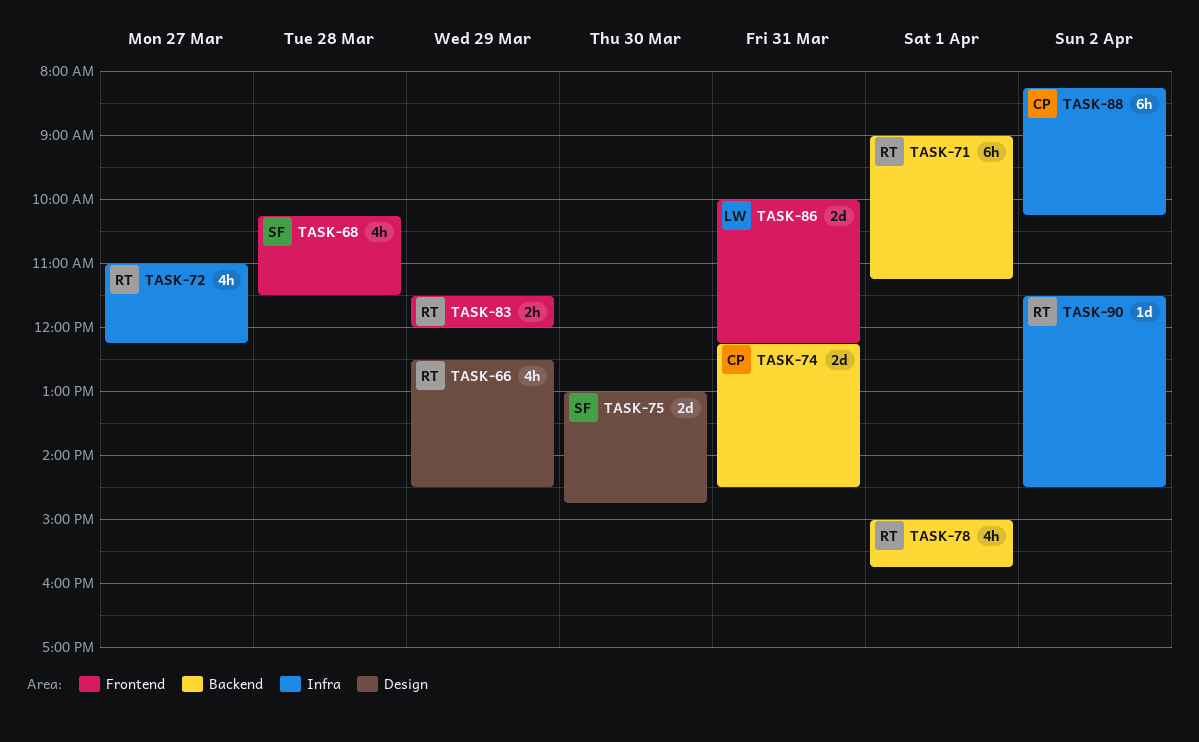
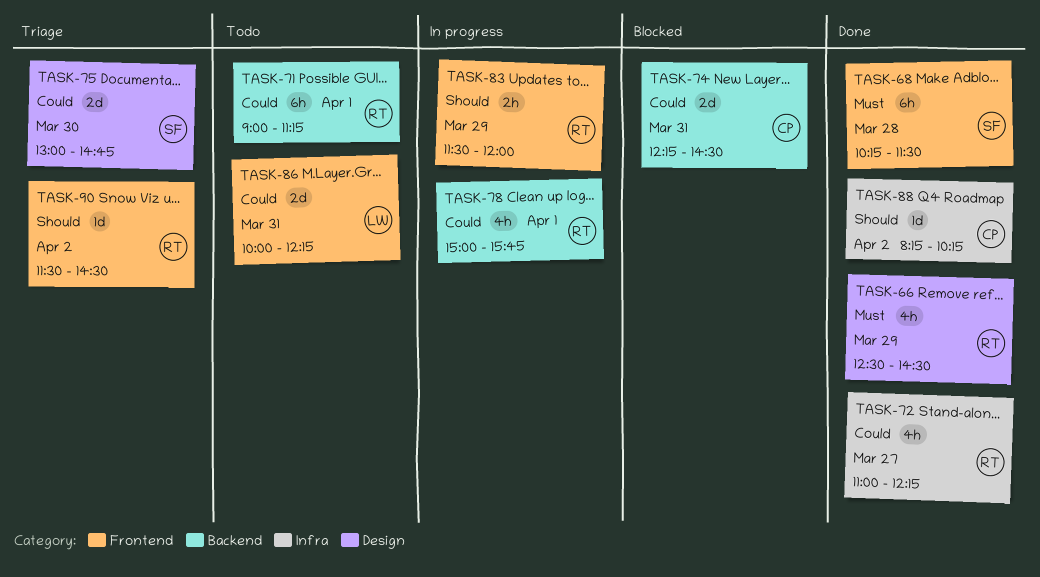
TASK-68, estimate: 4h -> 6h
TASK-88, estimate: 6h -> 1d
TASK-90, label: Infra -> Frontend

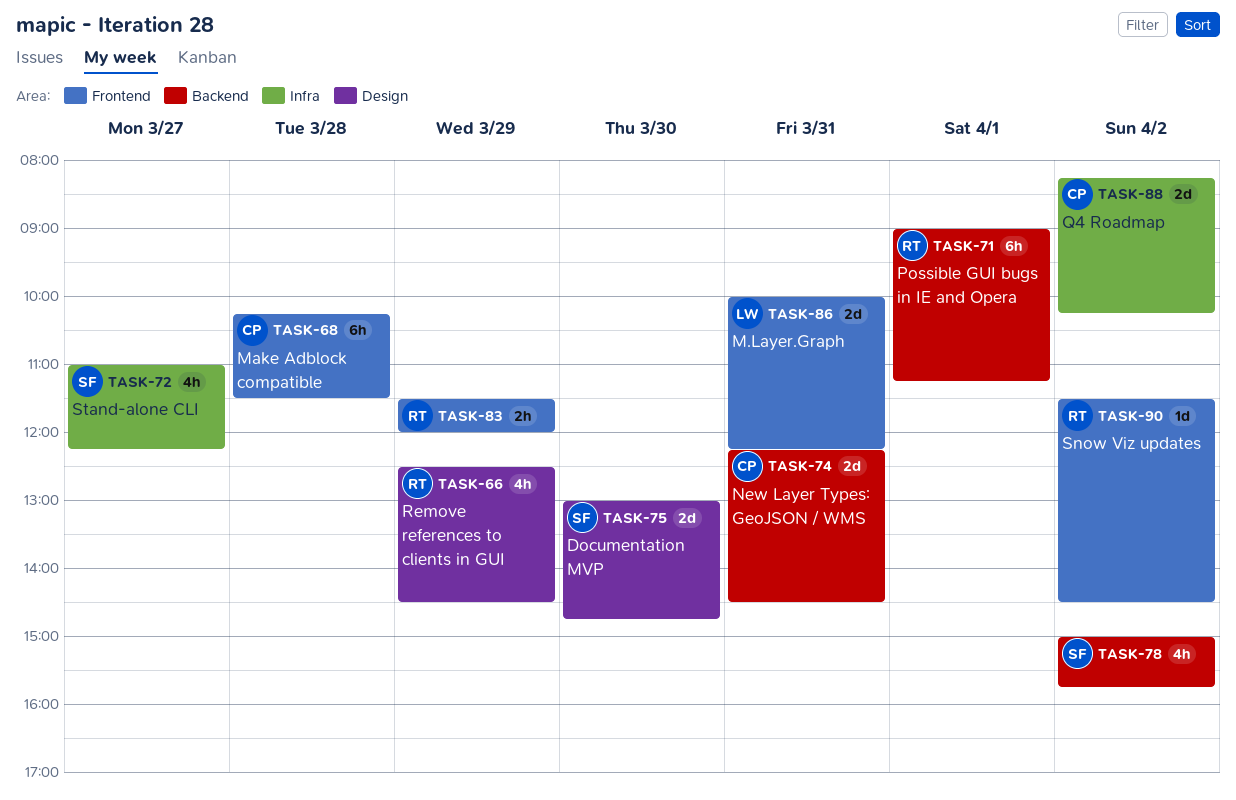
TASK-68, owner: SF -> CP
TASK-72, owner: RT -> SF
TASK-78, owner: RT -> SF
TASK-78, day: Apr 1 -> Apr 2
TASK-88, estimate: 1d -> 2d

